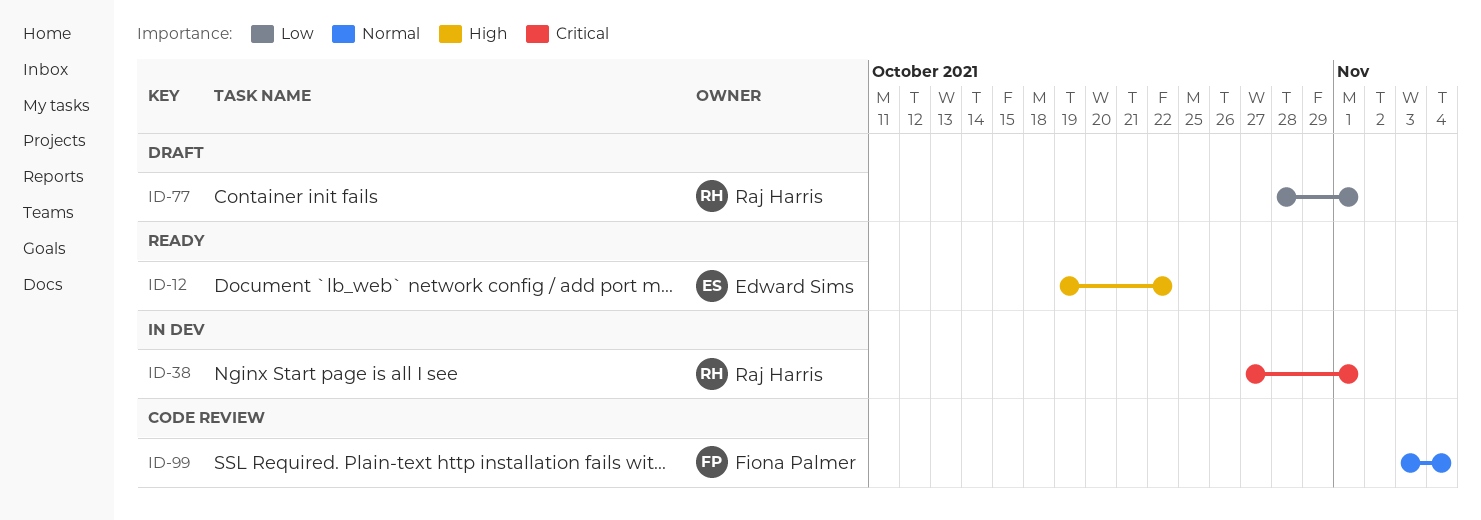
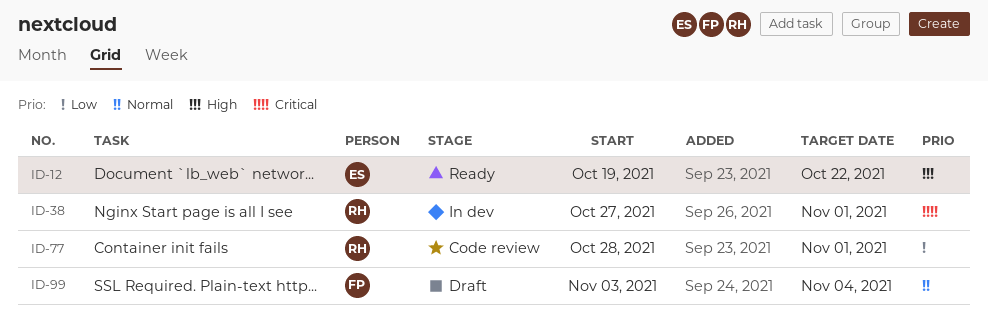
ID-77, status: Draft -> Code review
ID-99, status: Code review -> Draft

